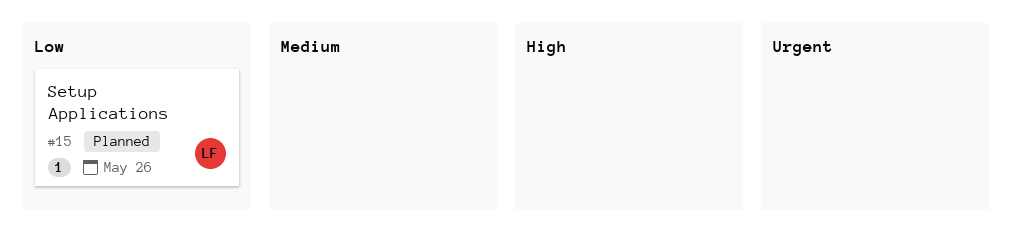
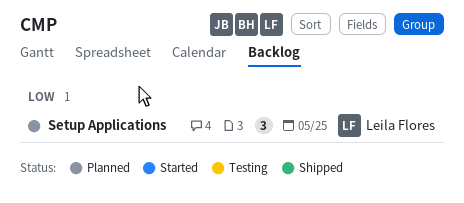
Setup Applications, estimate: 1 -> 3
Setup Applications, due: May 26 -> May 25

